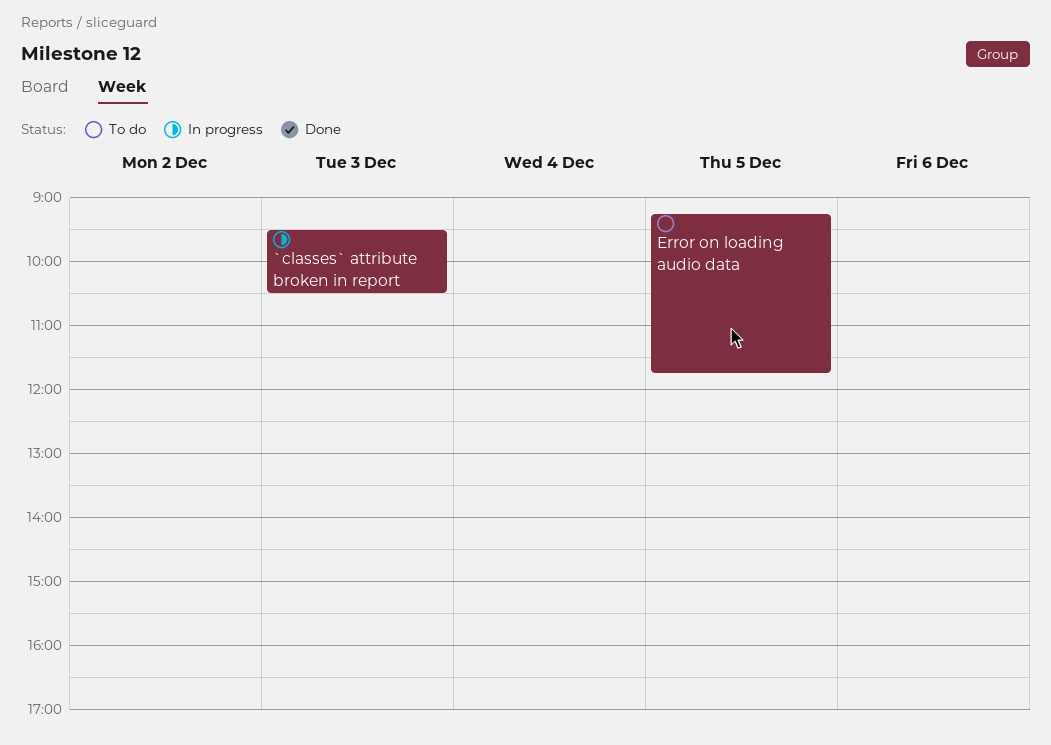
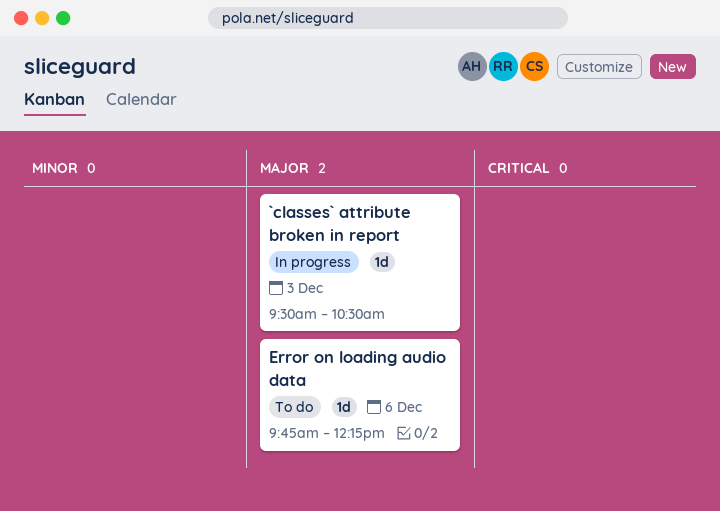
Error on loading audio data, day: Dec 5 -> Dec 6
Error on loading audio data, begins: 09:15 -> 09:45
Error on loading audio data, ends: 11:45 -> 12:15

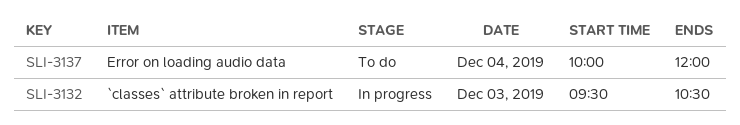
Error on loading audio data, day: Dec 6 -> Dec 4
Error on loading audio data, begins: 09:45 -> 10:00
Error on loading audio data, ends: 12:15 -> 12:00

